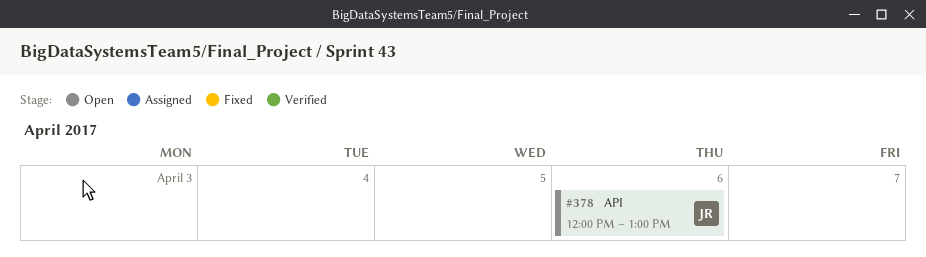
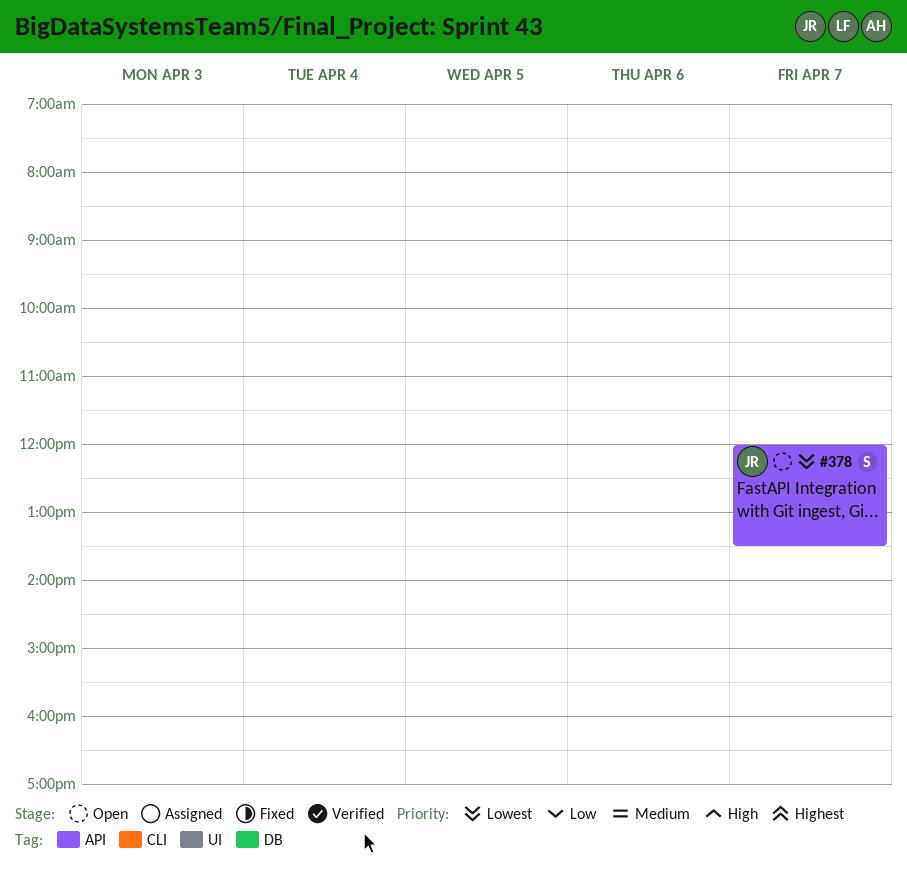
#378, day: Apr 6 -> Apr 7
#378, ends: 13:00 -> 13:30

